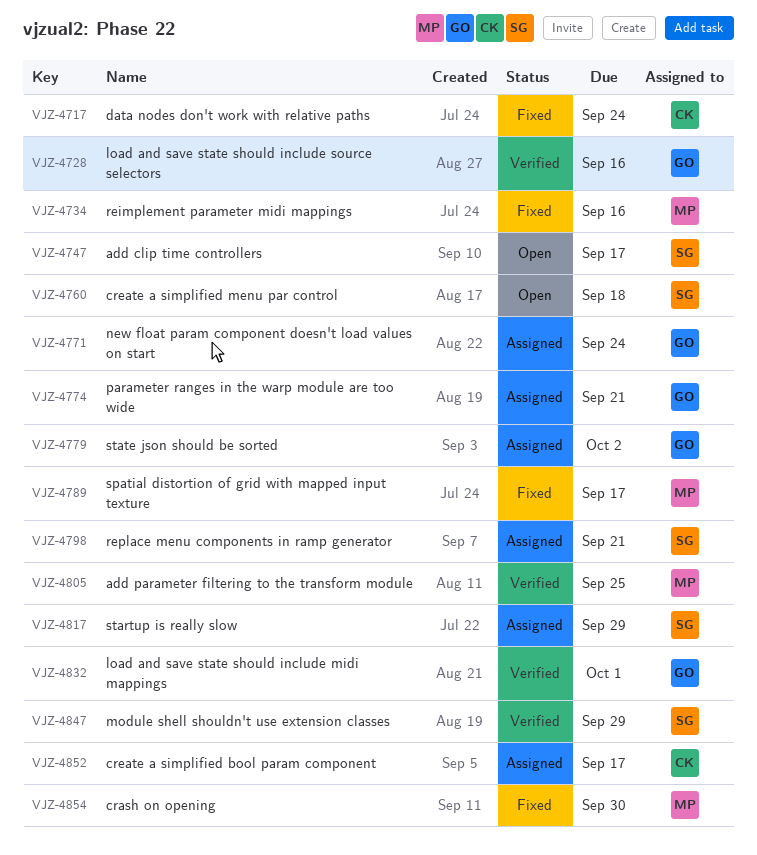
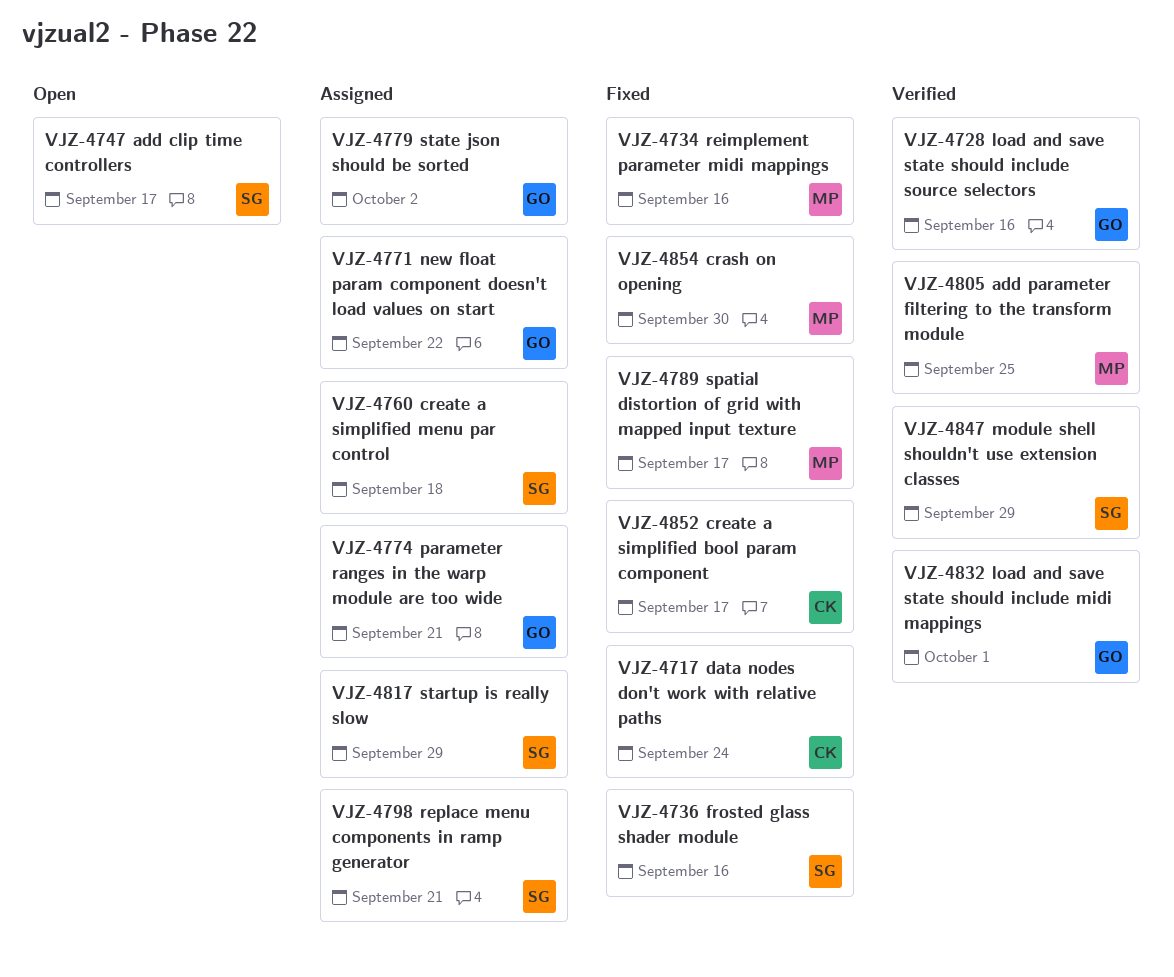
VJZ-4736: none -> present
VJZ-4760, status: Open -> Assigned
VJZ-4771, due: Sep 24 -> Sep 22
VJZ-4852, status: Assigned -> Fixed

